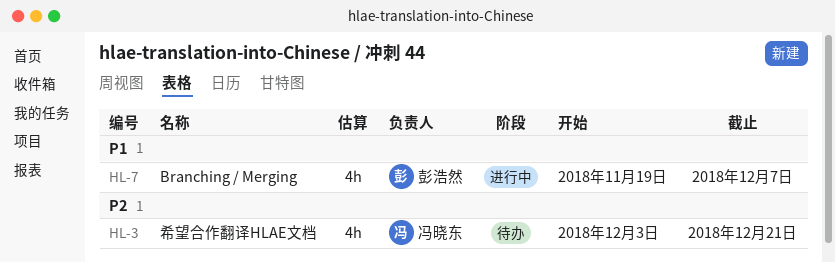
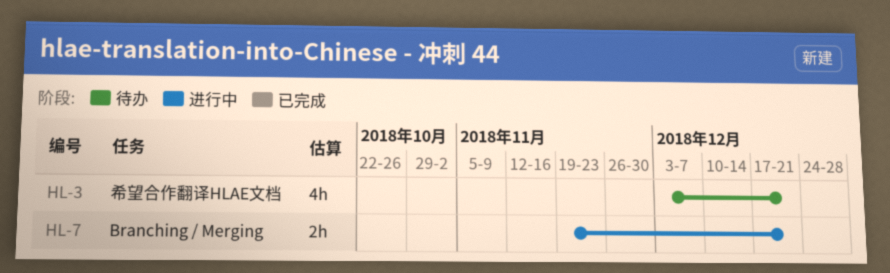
HL-7, estimate: 4h -> 2h
HL-7, due: Dec 7 -> Dec 21

